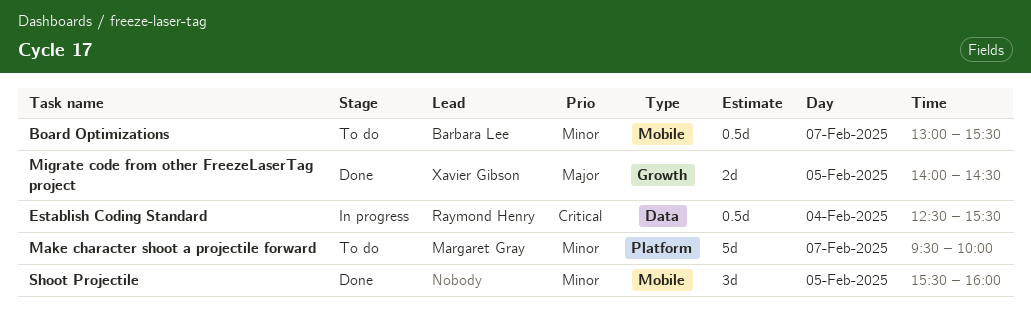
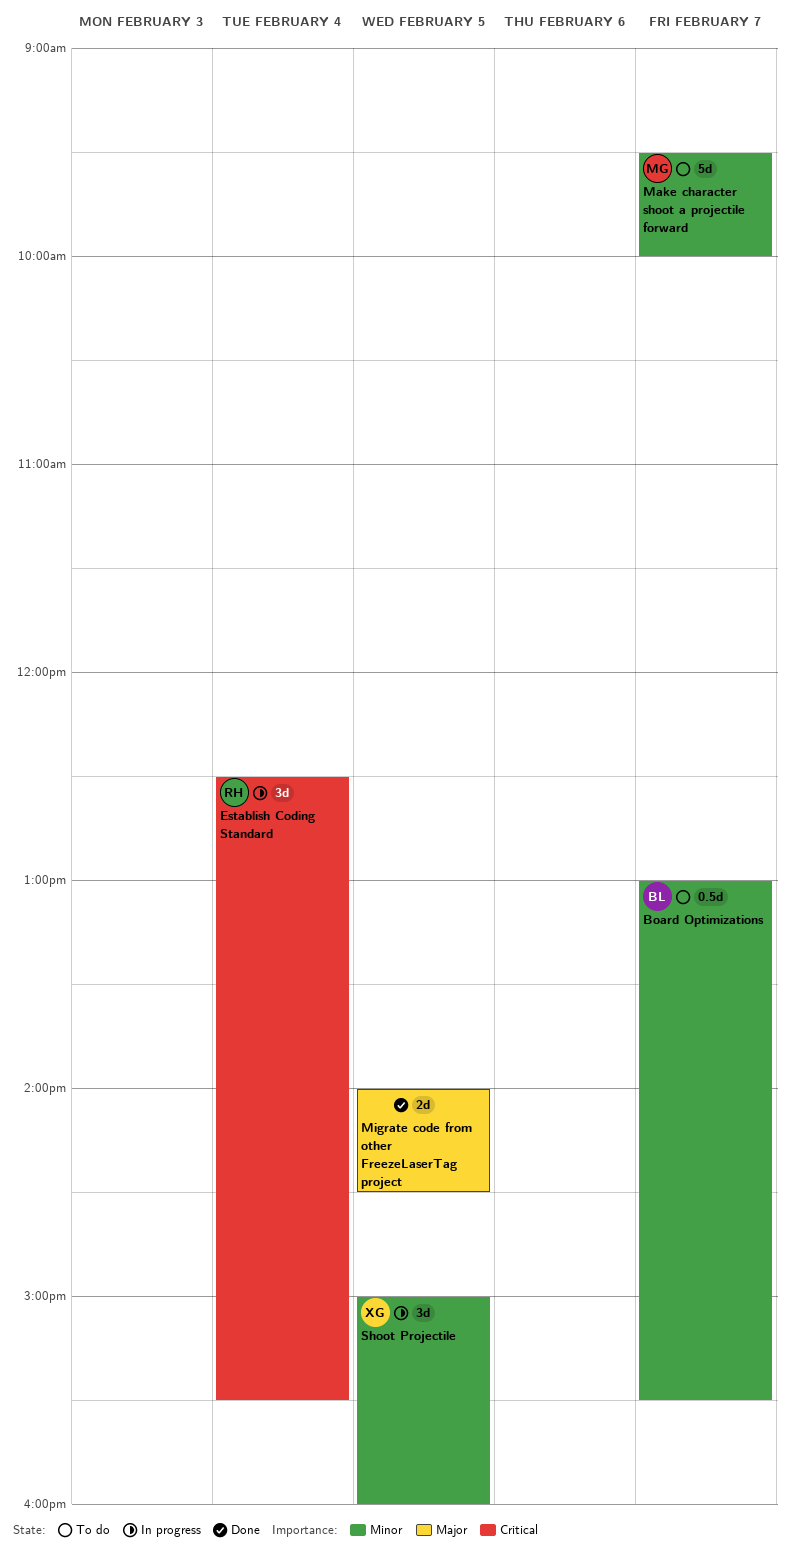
Establish Coding Standard, estimate: 0.5d -> 3d
Migrate code from other FreezeLaserTag project, owner: Xavier Gibson -> none
Shoot Projectile, status: Done -> In progress
Shoot Projectile, owner: none -> Xavier Gibson
Shoot Projectile, begins: 15:30 -> 15:00

